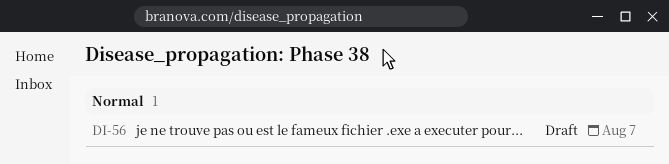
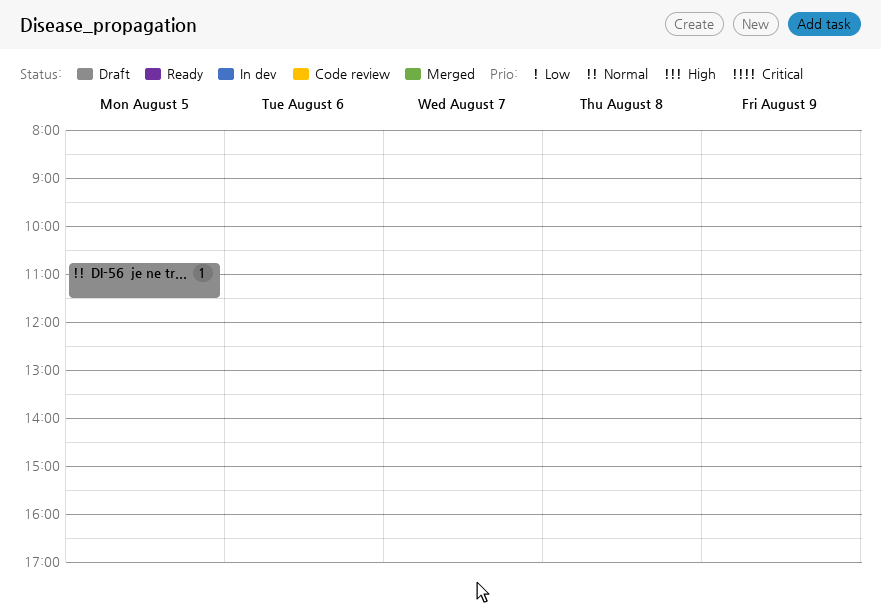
DI-56, day: Aug 7 -> Aug 5

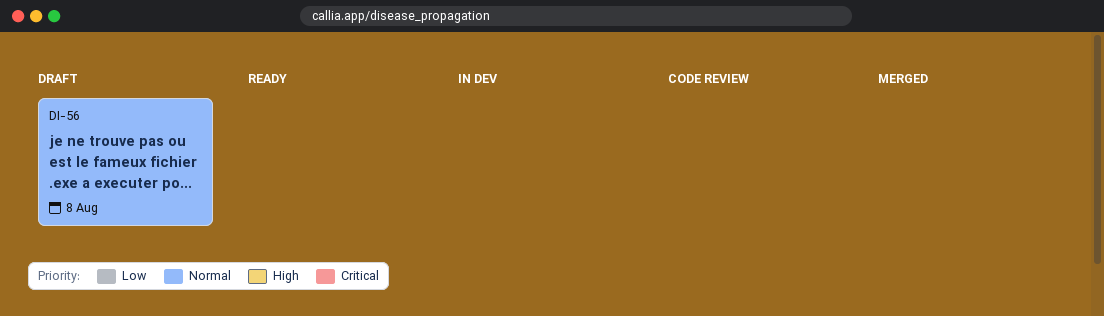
DI-56, day: Aug 5 -> Aug 8

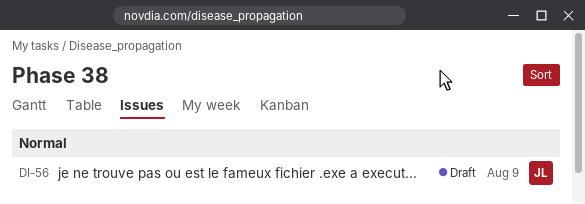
DI-56, day: Aug 8 -> Aug 9

